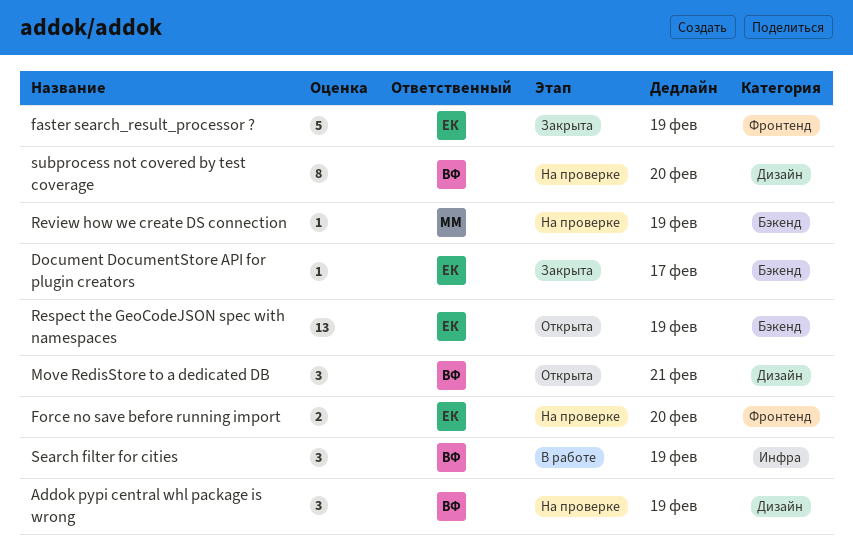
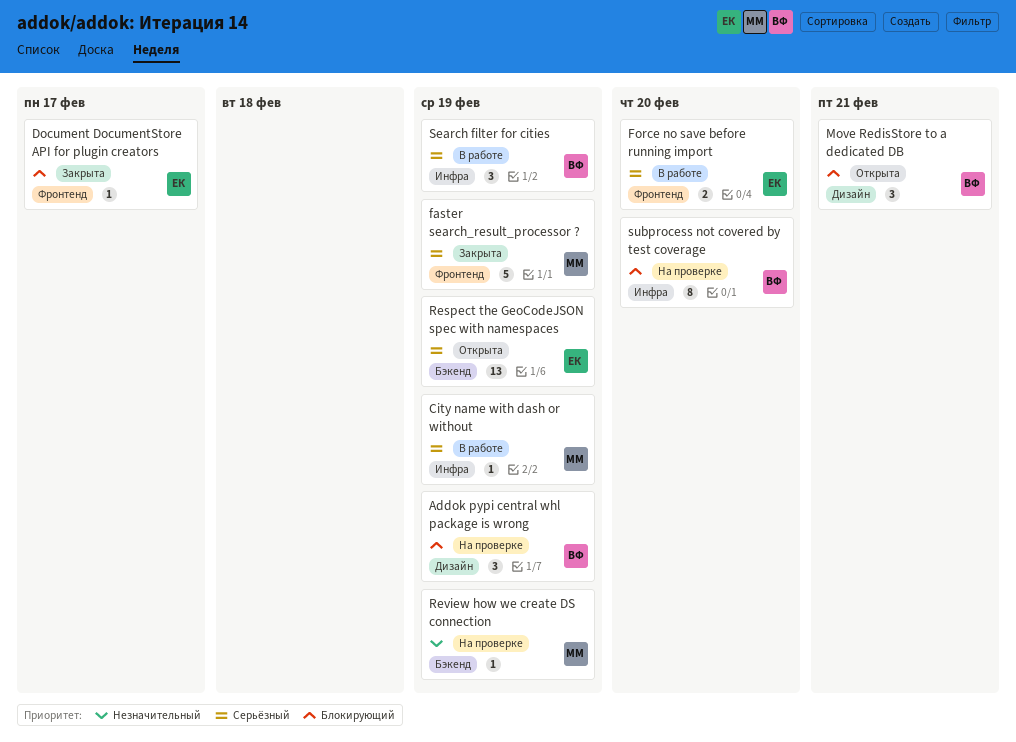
City name with dash or without: none -> present
Document DocumentStore API for plugin creators, label: Бэкенд -> Фронтенд
faster search_result_processor ?, owner: ЕК -> ММ
Force no save before running import, status: На проверке -> В работе
subprocess not covered by test coverage, label: Дизайн -> Инфра

